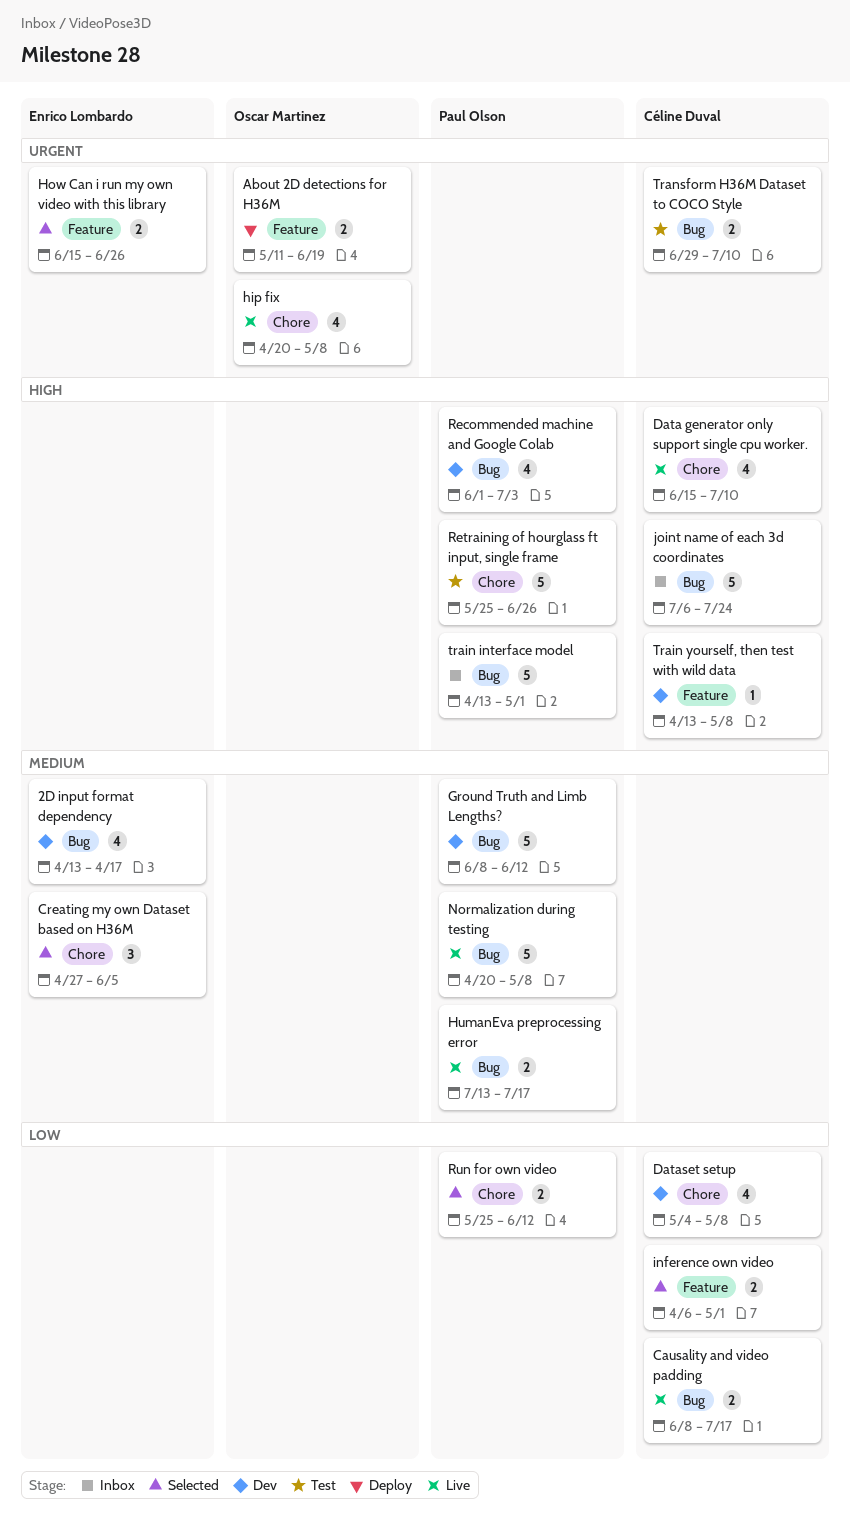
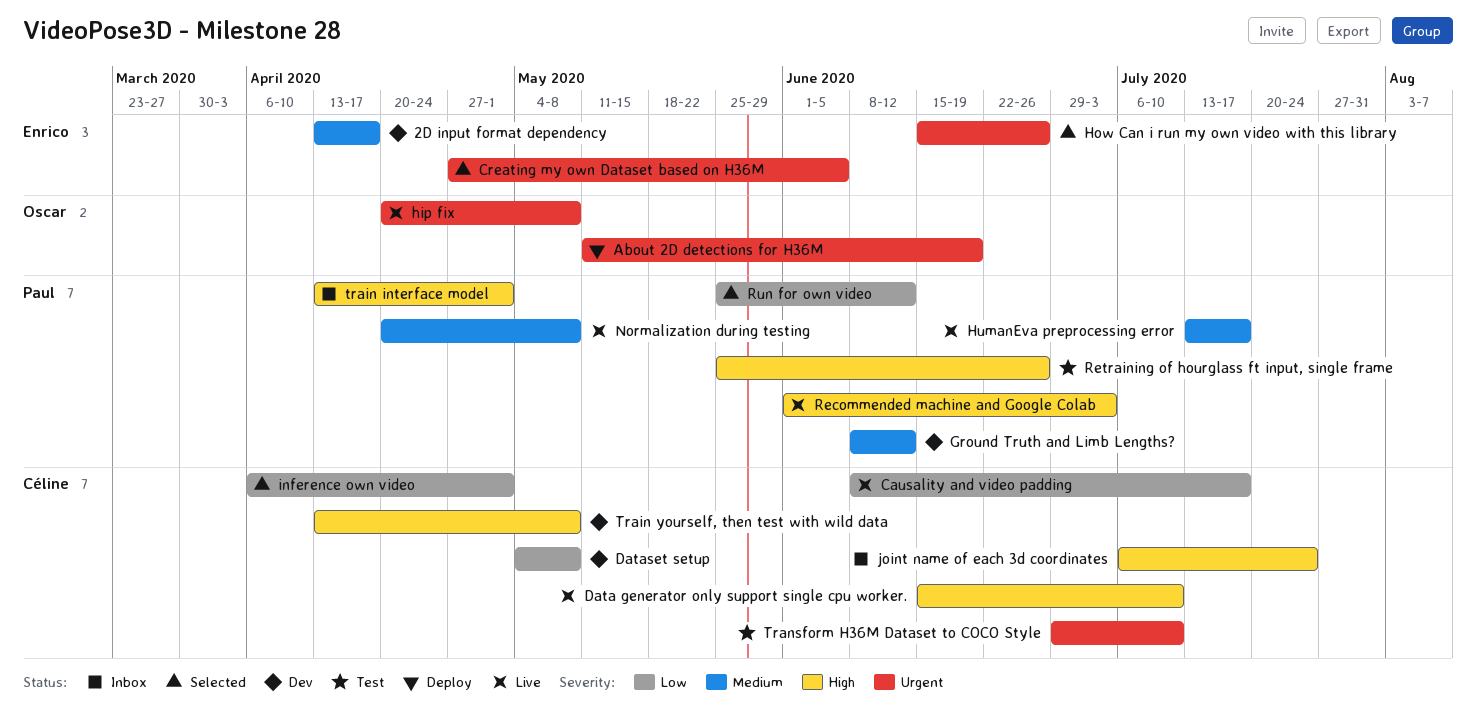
Creating my own Dataset based on H36M, priority: Medium -> Urgent
Recommended machine and Google Colab, status: Dev -> Live

